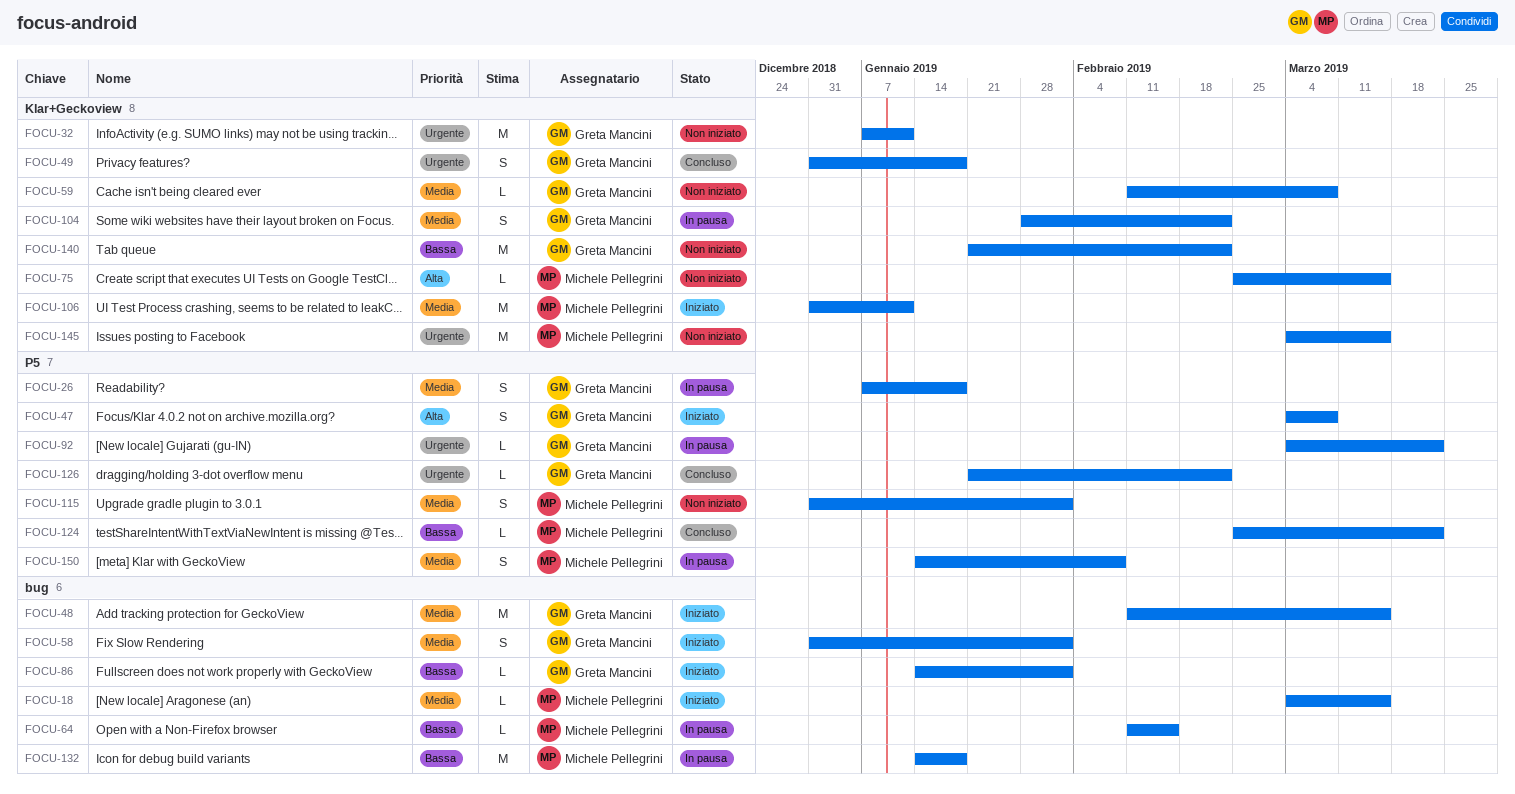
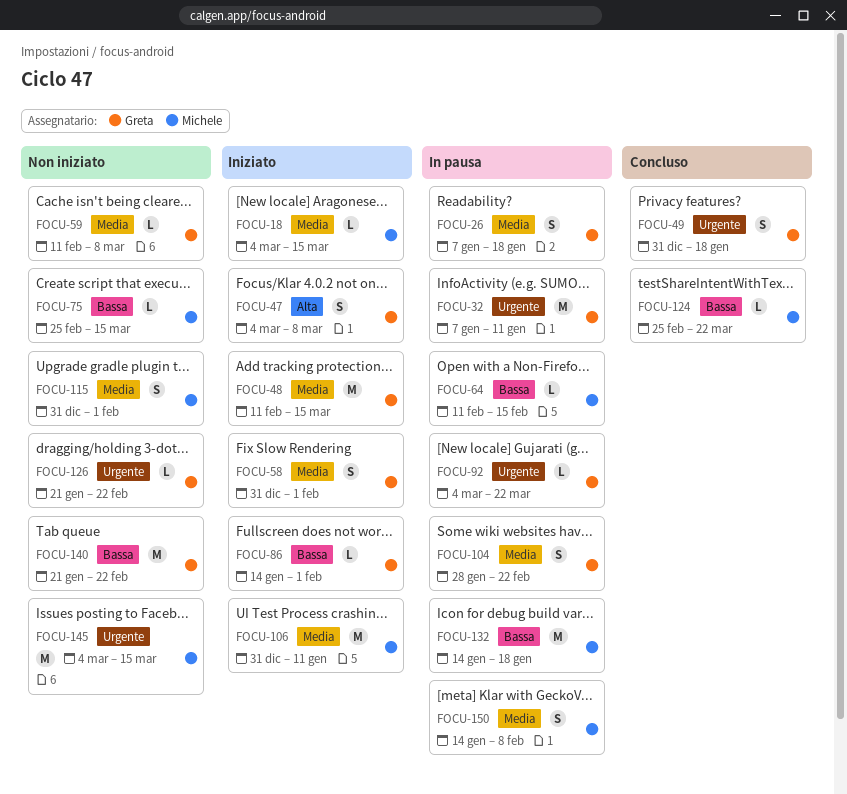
FOCU-32, status: Non iniziato -> In pausa
FOCU-75, priority: Alta -> Bassa
FOCU-126, status: Concluso -> Non iniziato

